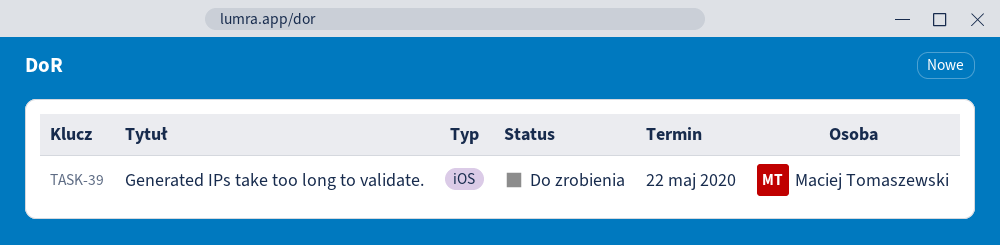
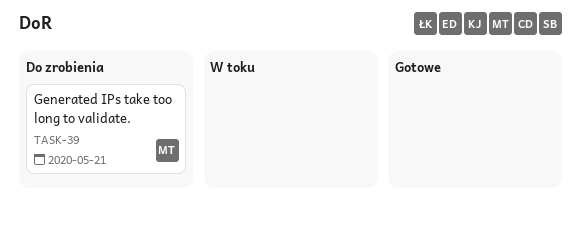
TASK-39, due: May 22 -> May 21

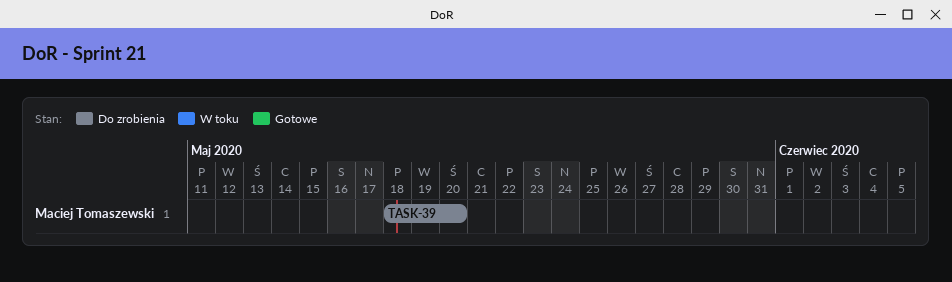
TASK-39, due: May 21 -> May 20

